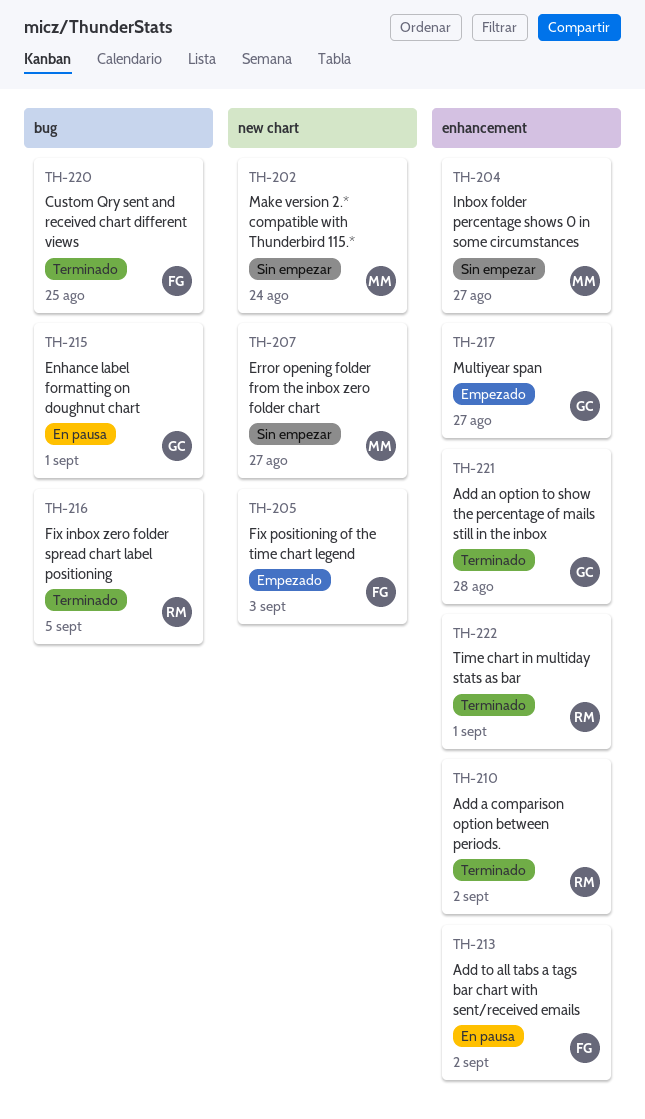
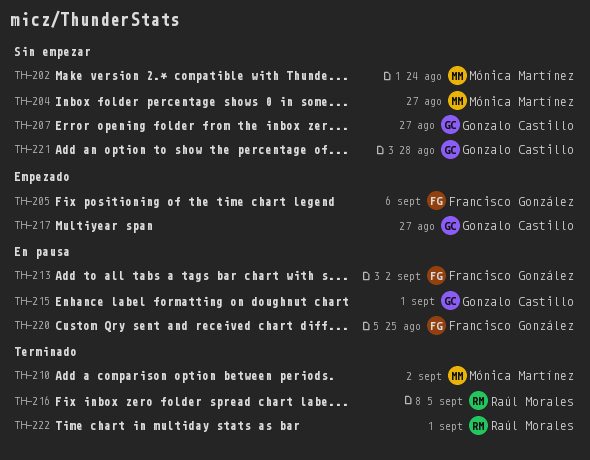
TH-205, due: Sep 3 -> Sep 6
TH-207, owner: Mónica Martínez -> Gonzalo Castillo
TH-210, owner: Raúl Morales -> Mónica Martínez
TH-220, status: Terminado -> En pausa
TH-221, status: Terminado -> Sin empezar

